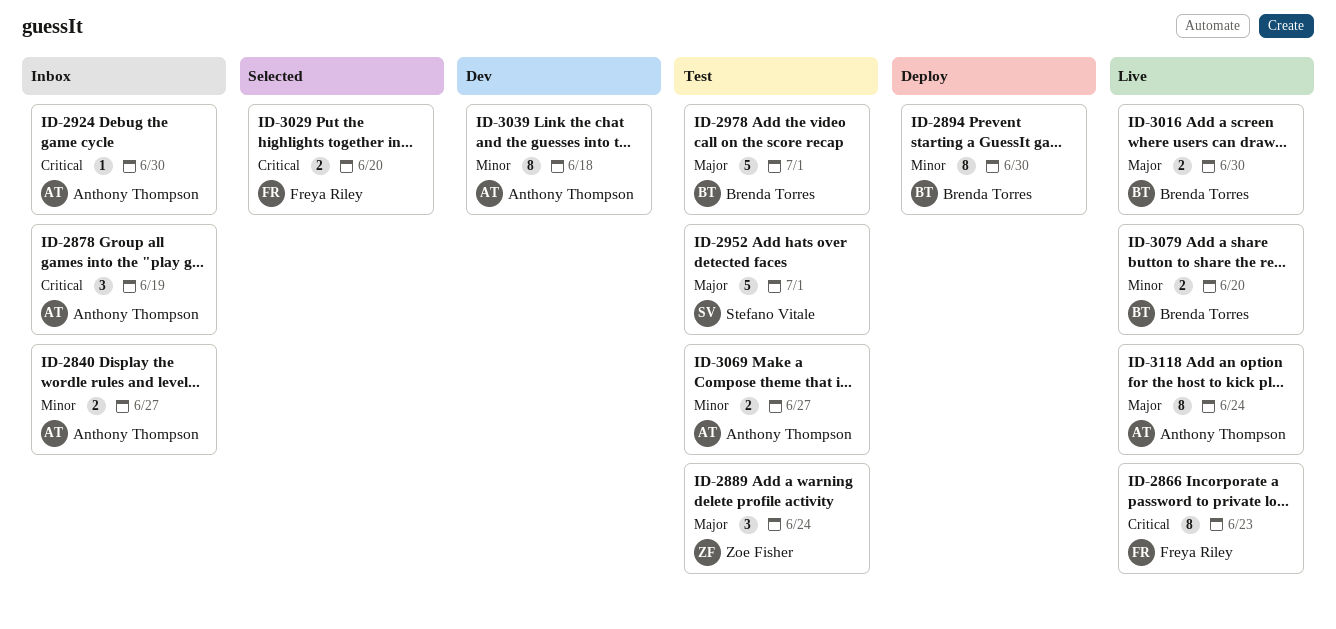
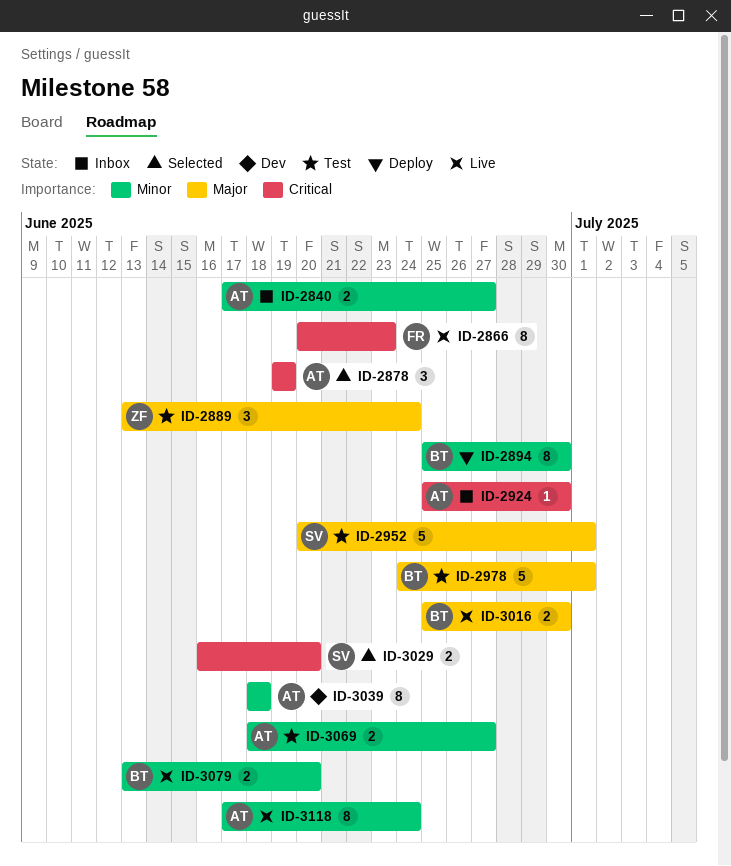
ID-2878, status: Inbox -> Selected
ID-3029, owner: Freya Riley -> Stefano Vitale
ID-3118, priority: Major -> Minor

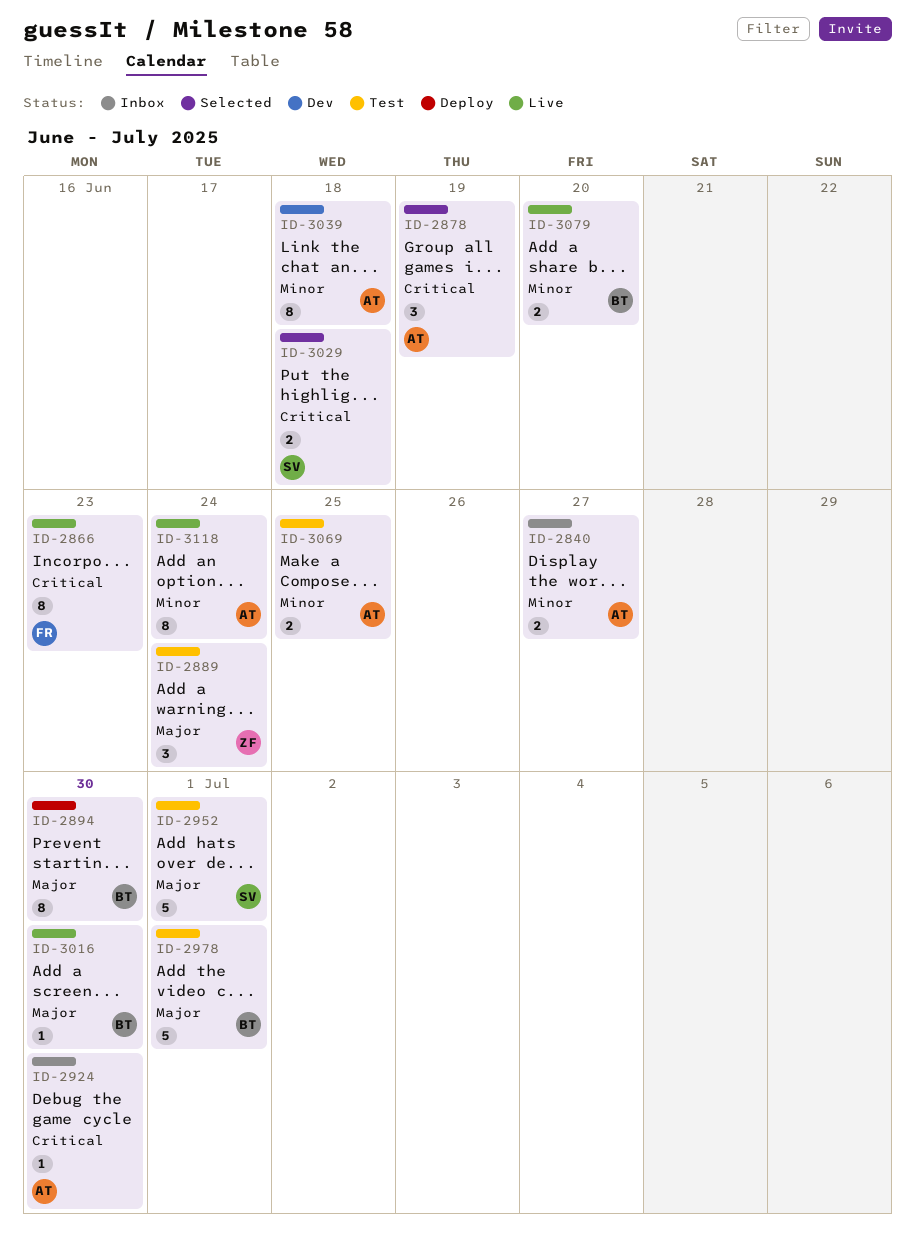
ID-2894, priority: Minor -> Major
ID-3016, estimate: 2 -> 1
ID-3029, due: Jun 20 -> Jun 18
ID-3069, due: Jun 27 -> Jun 25

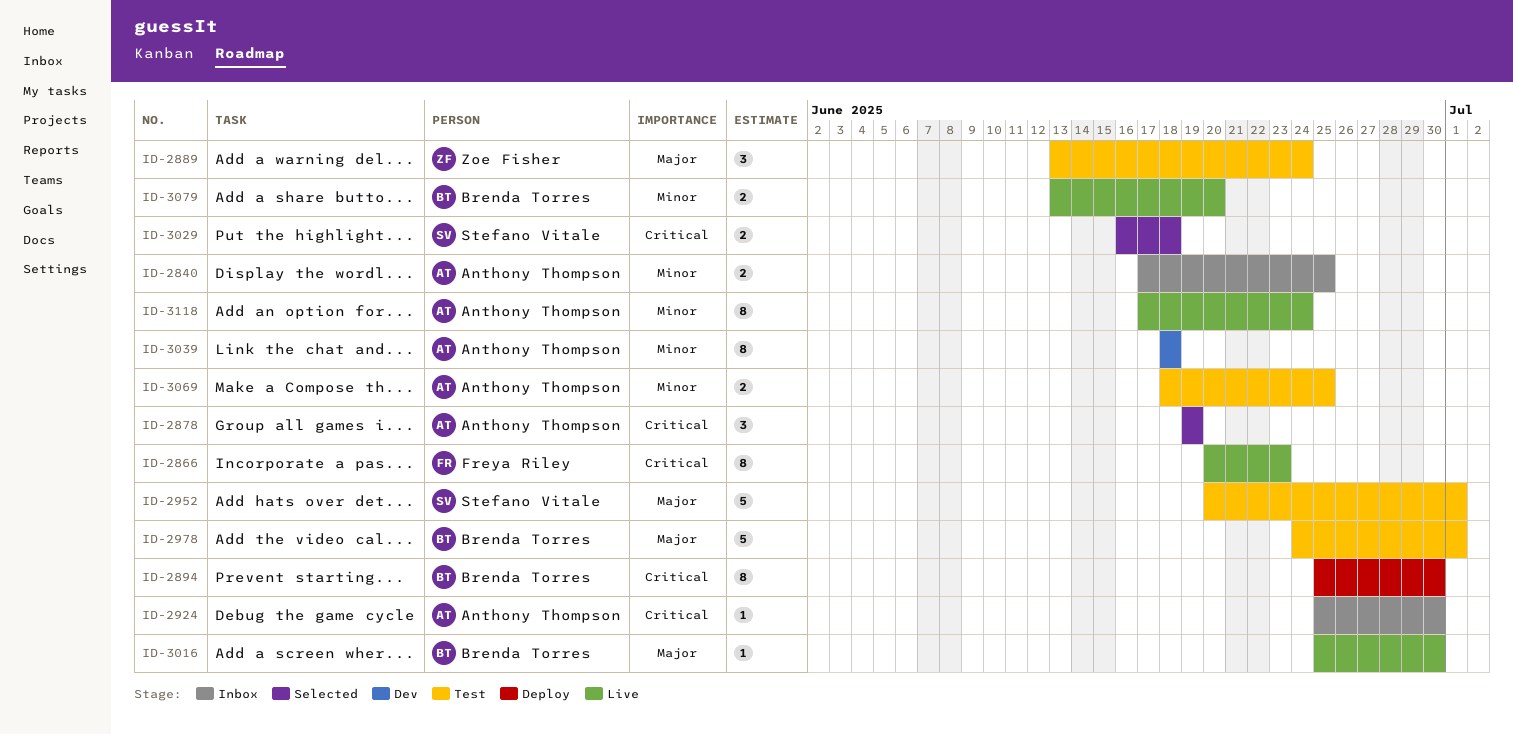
ID-2840, due: Jun 27 -> Jun 25
ID-2894, priority: Major -> Critical

